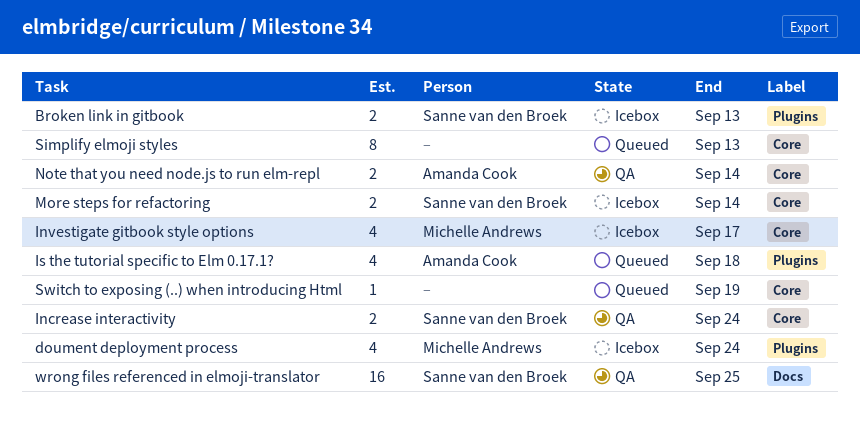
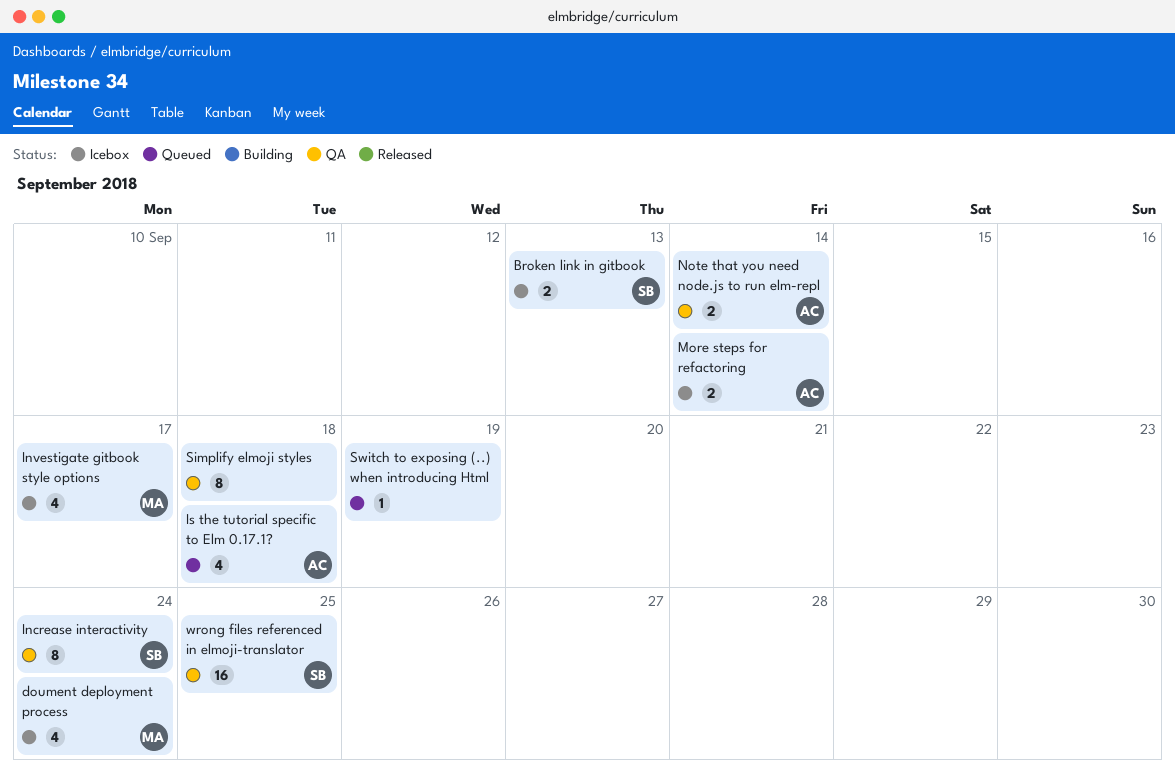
Increase interactivity, estimate: 2 -> 8
More steps for refactoring, owner: Sanne van den Broek -> Amanda Cook
Simplify elmoji styles, status: Queued -> QA
Simplify elmoji styles, due: Sep 13 -> Sep 18

